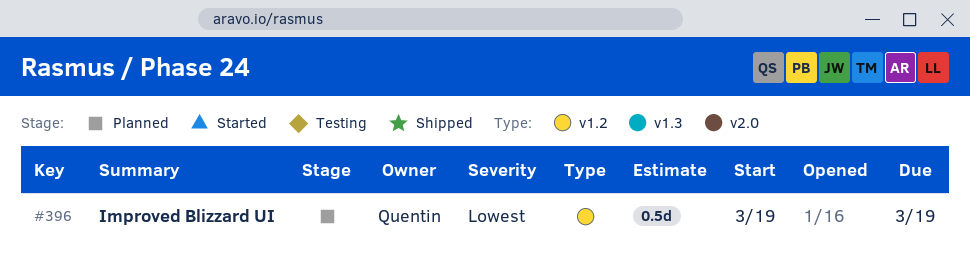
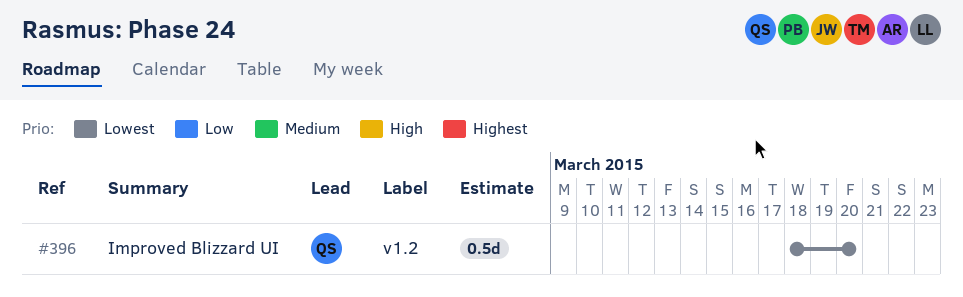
#396, start: Mar 19 -> Mar 18
#396, due: Mar 19 -> Mar 20

